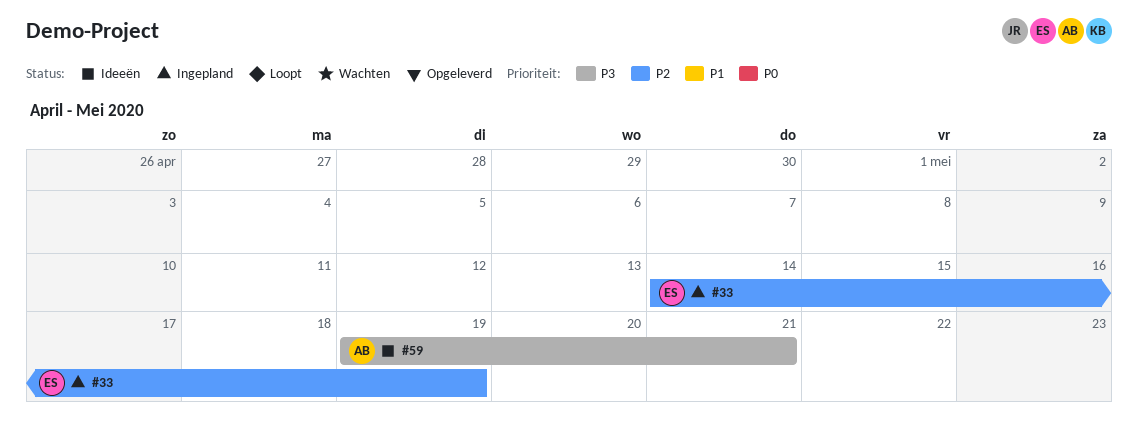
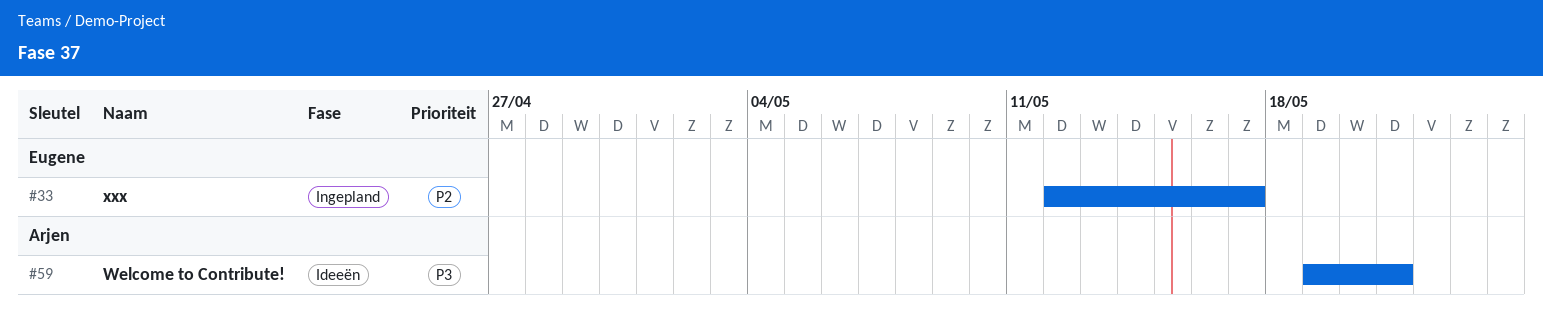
#33, start: May 14 -> May 12
#33, due: May 19 -> May 17

